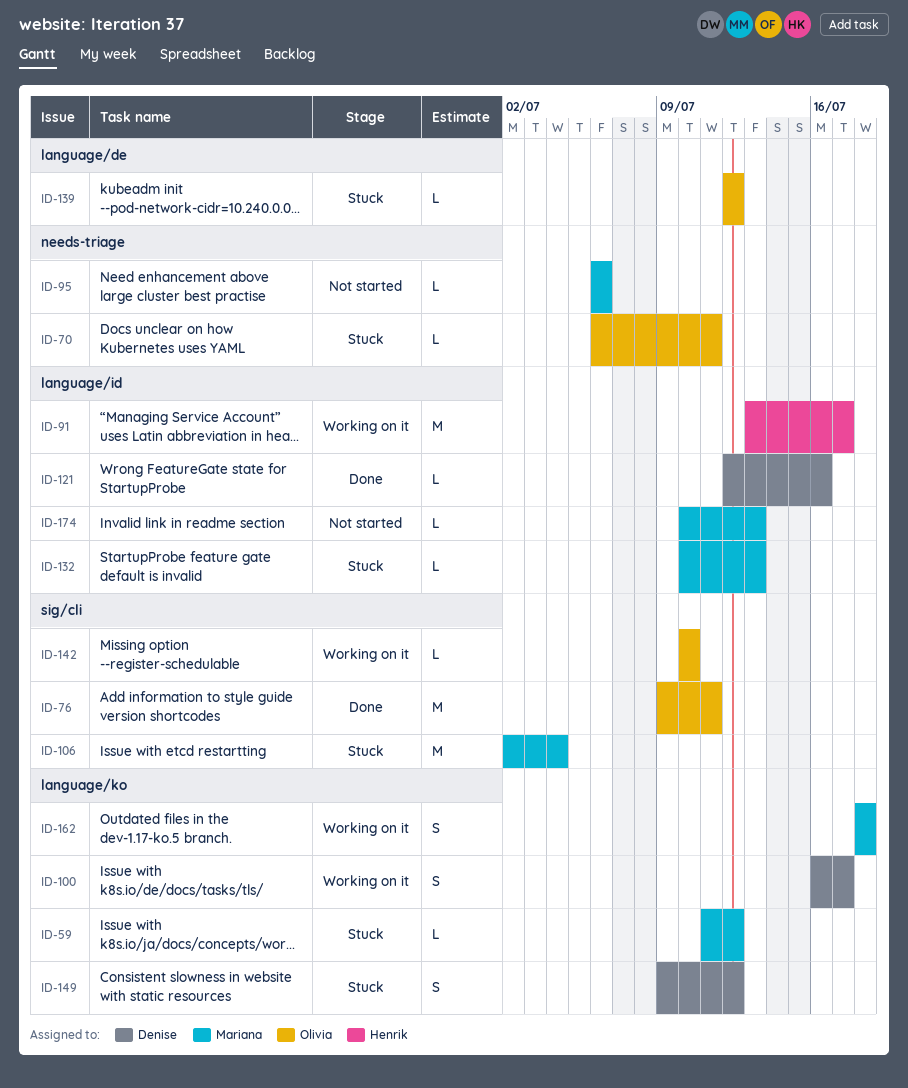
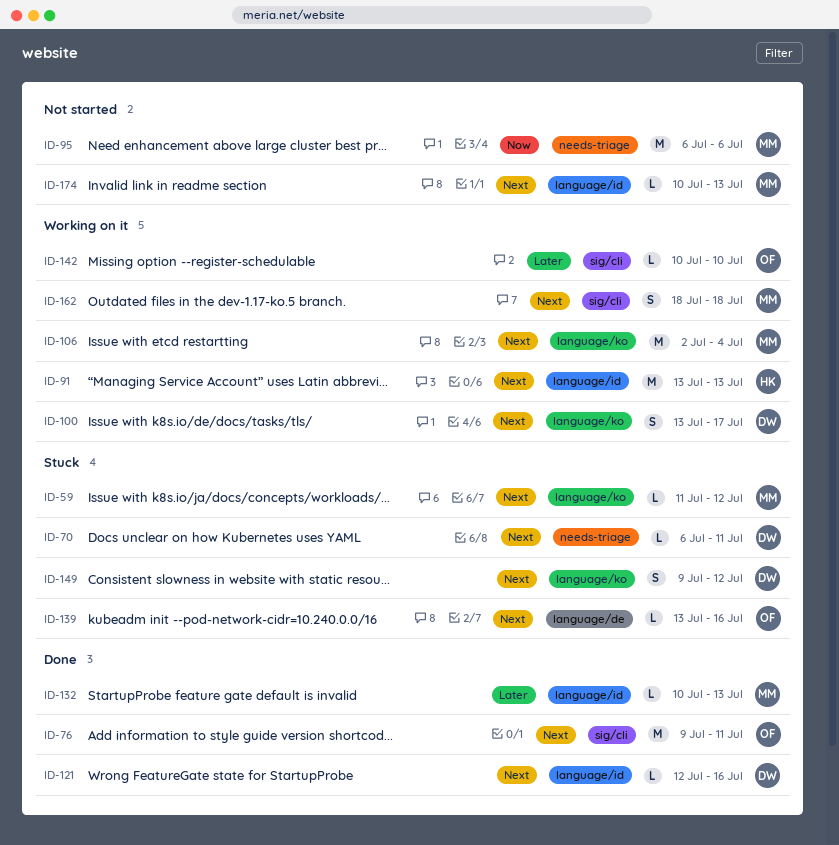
ID-70, owner: Olivia -> Denise
ID-91, due: Jul 17 -> Jul 13
ID-95, estimate: L -> M
ID-100, start: Jul 16 -> Jul 13
ID-106, status: Stuck -> Working on it
ID-106, label: sig/cli -> language/ko
ID-132, status: Stuck -> Done
ID-139, start: Jul 12 -> Jul 13
ID-139, due: Jul 12 -> Jul 16
ID-162, label: language/ko -> sig/cli

